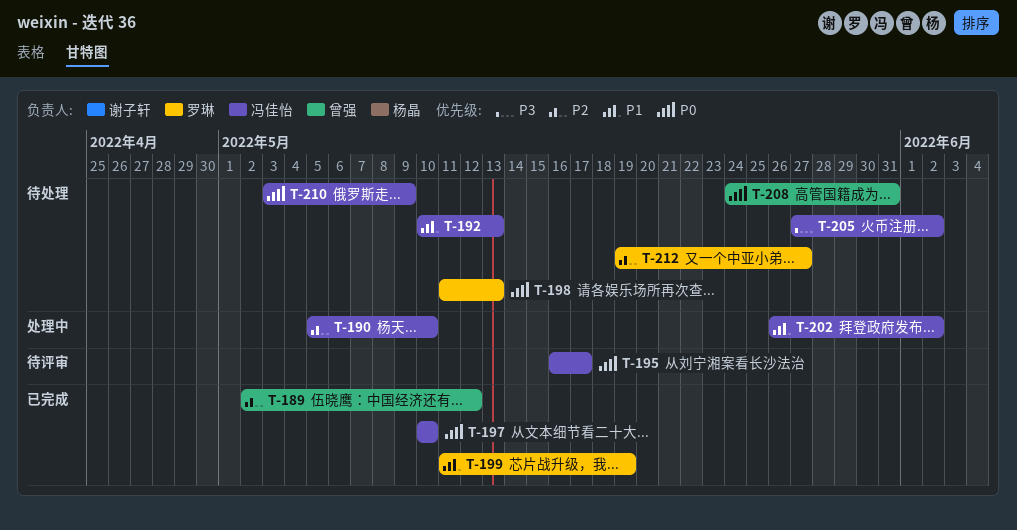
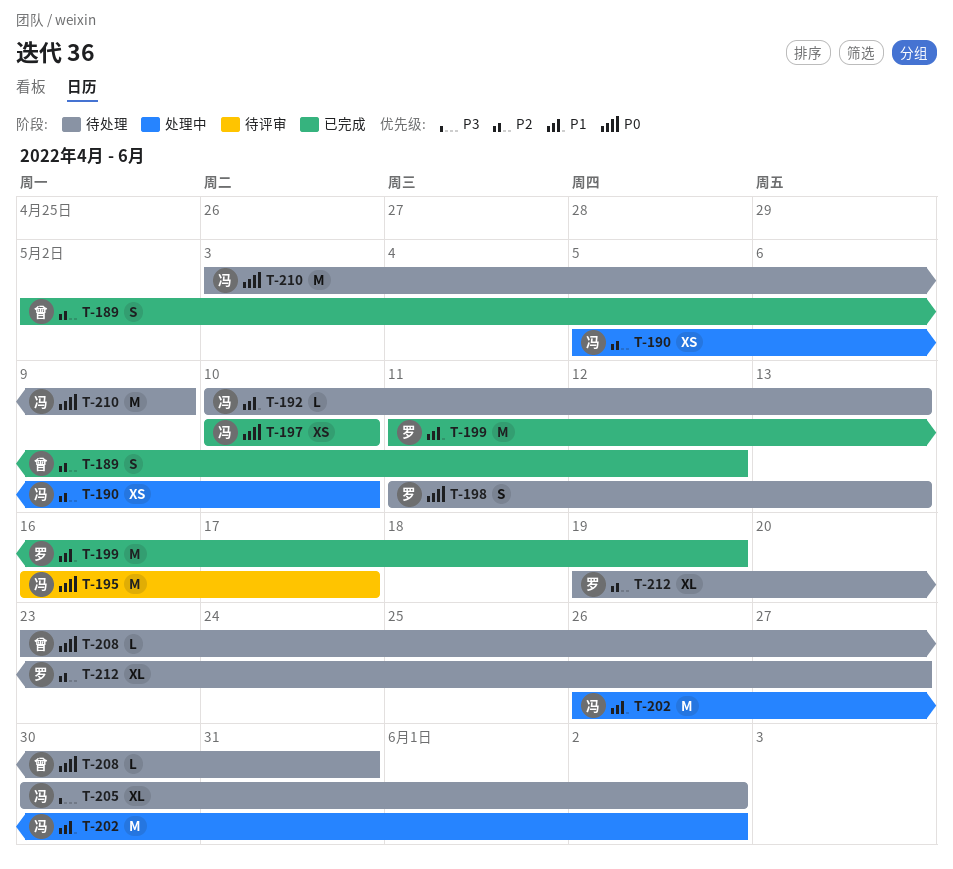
T-205, start: May 27 -> May 30
T-208, start: May 24 -> May 23

